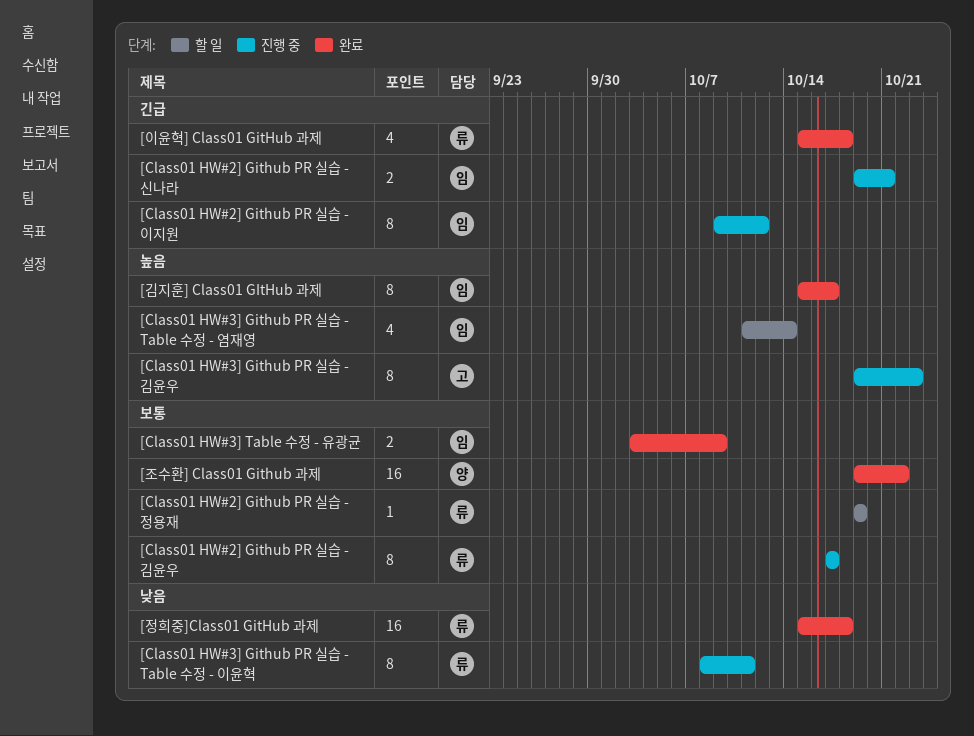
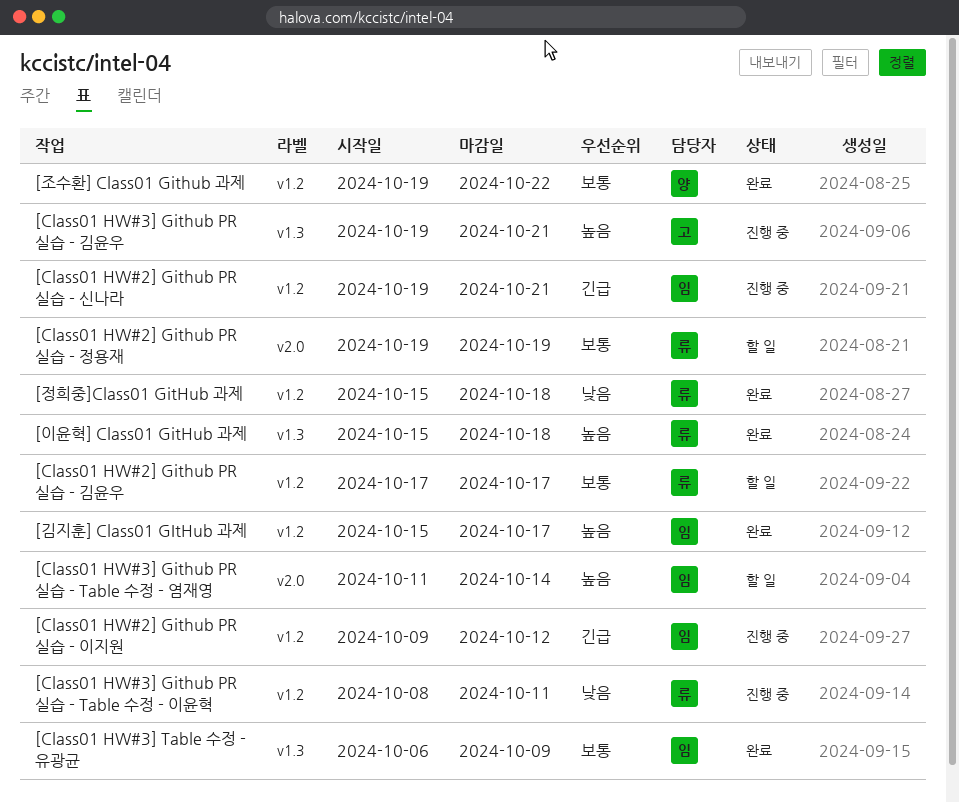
[Class01 HW#2] Github PR 실습 - 김윤우, status: 진행 중 -> 할 일
[Class01 HW#3] Github PR 실습 - 김윤우, due: Oct 23 -> Oct 21
[Class01 HW#3] Table 수정 - 유광균, start: Oct 3 -> Oct 6
[이윤혁] Class01 GitHub 과제, priority: 긴급 -> 높음

